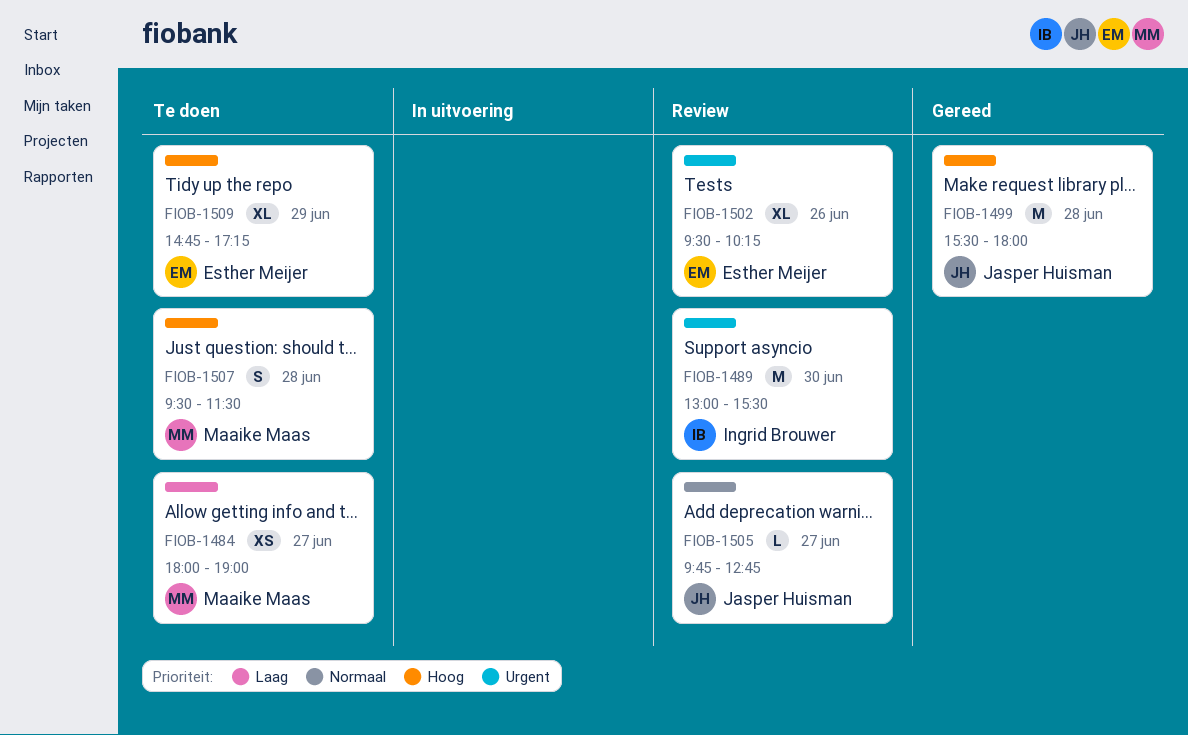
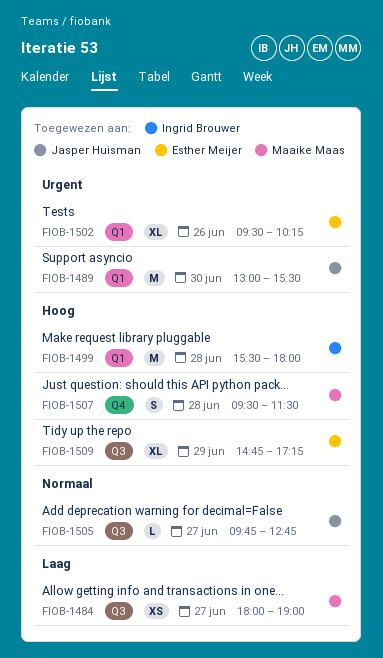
FIOB-1489, owner: Ingrid Brouwer -> Jasper Huisman
FIOB-1499, owner: Jasper Huisman -> Ingrid Brouwer

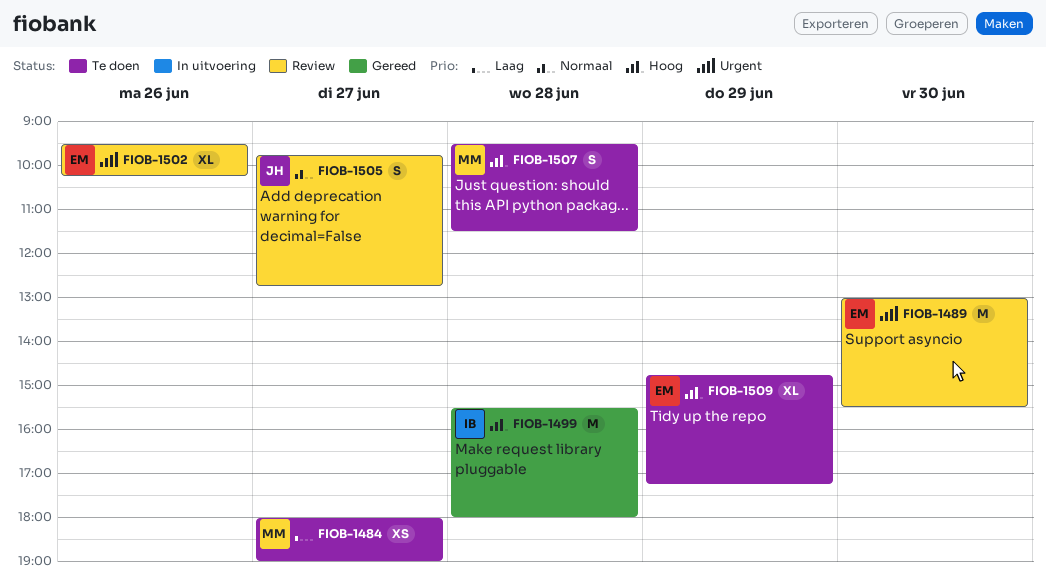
FIOB-1489, owner: Jasper Huisman -> Esther Meijer
FIOB-1505, estimate: L -> S

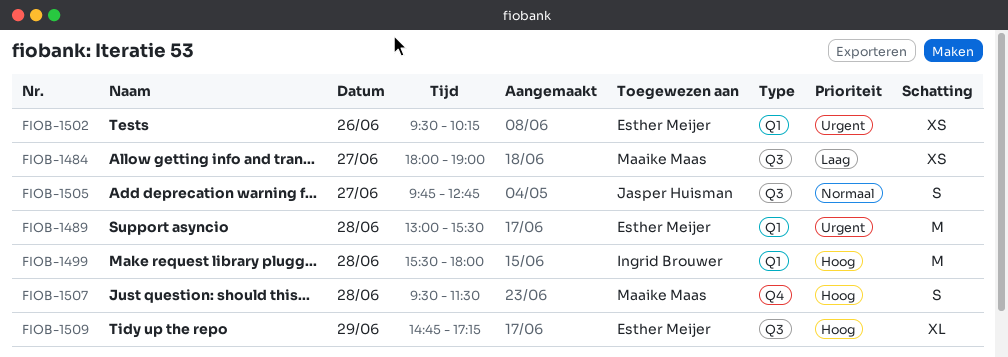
FIOB-1489, day: Jun 30 -> Jun 28
FIOB-1502, estimate: XL -> XS

